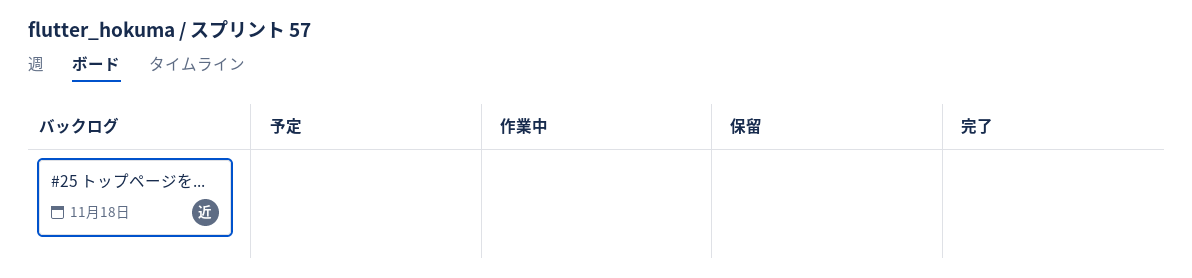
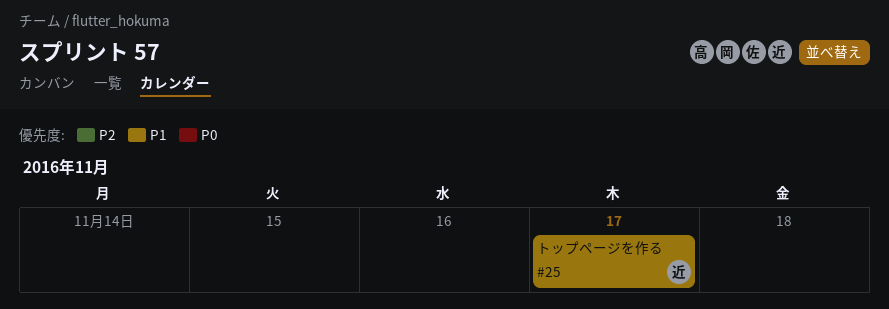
#25, due: Nov 18 -> Nov 17

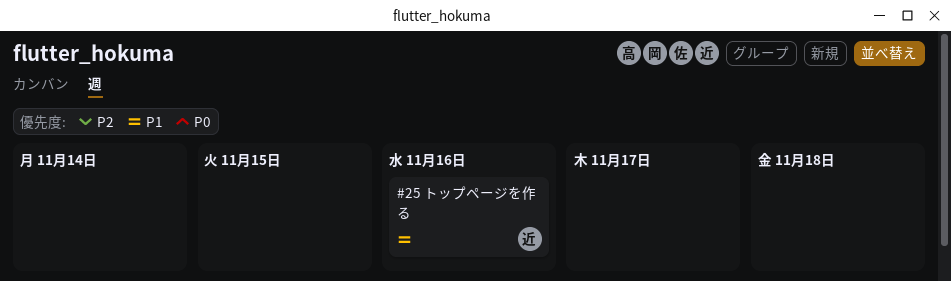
#25, due: Nov 17 -> Nov 16

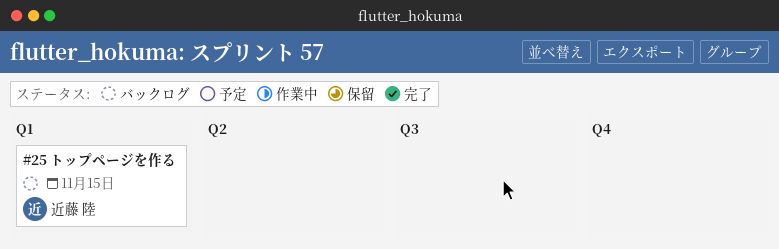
#25, due: Nov 16 -> Nov 15

